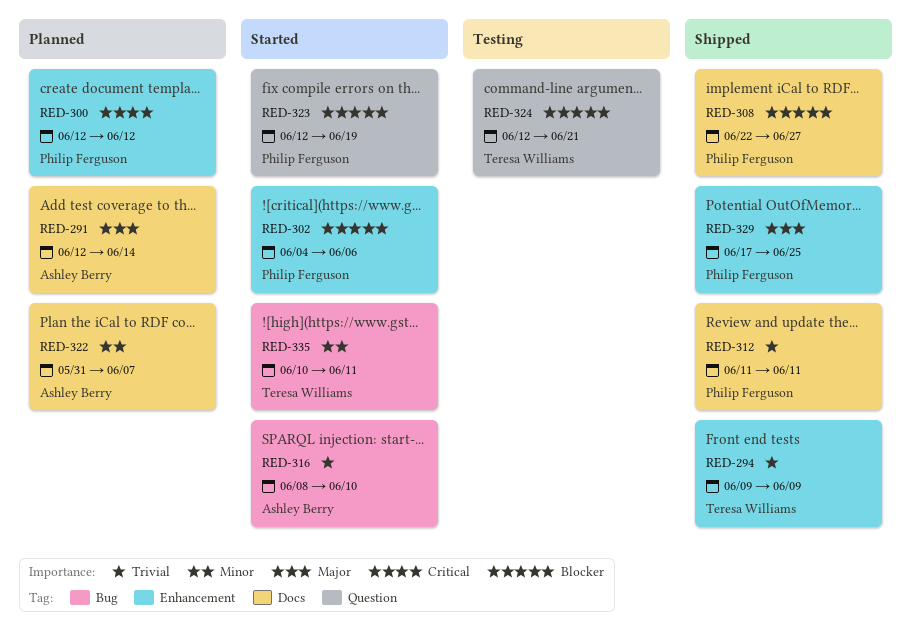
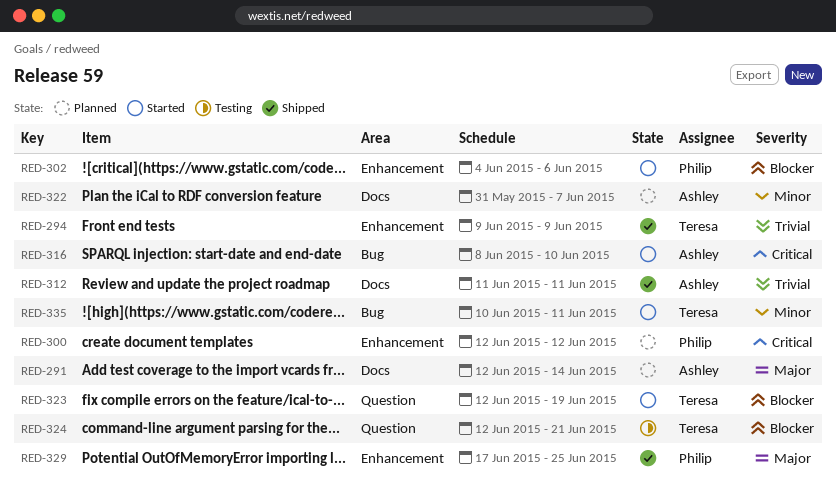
RED-308: present -> none
RED-312, owner: Philip Ferguson -> Ashley Berry
RED-316, priority: Trivial -> Critical
RED-323, owner: Philip Ferguson -> Teresa Williams

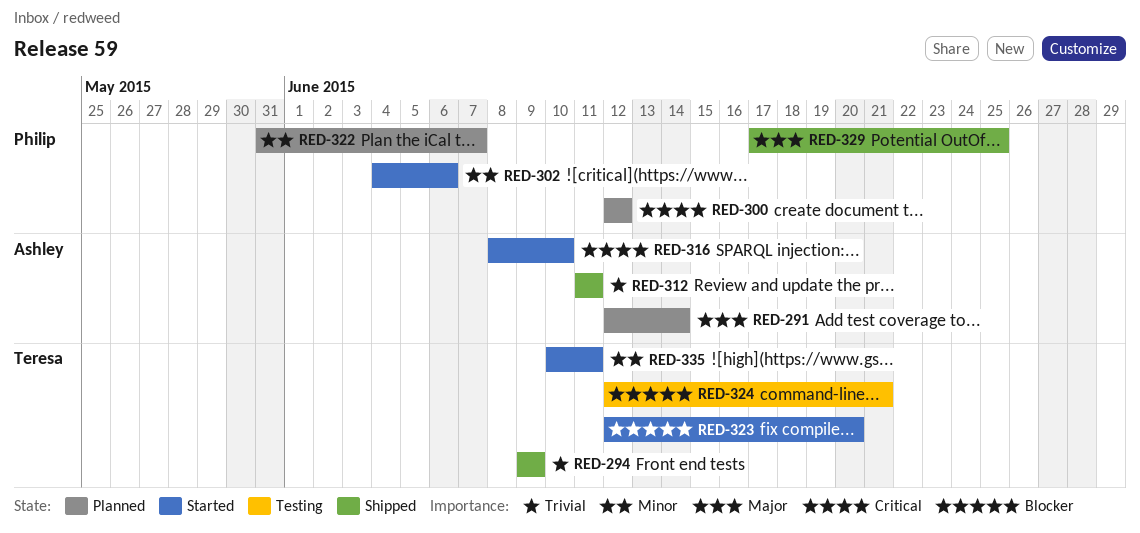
RED-302, priority: Blocker -> Minor
RED-322, owner: Ashley -> Philip
RED-323, due: Jun 19 -> Jun 20

